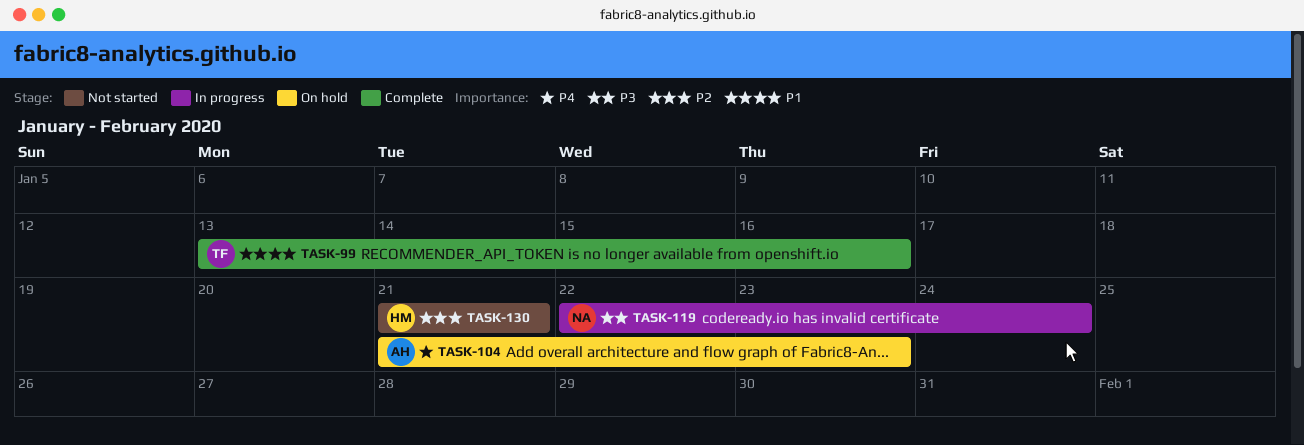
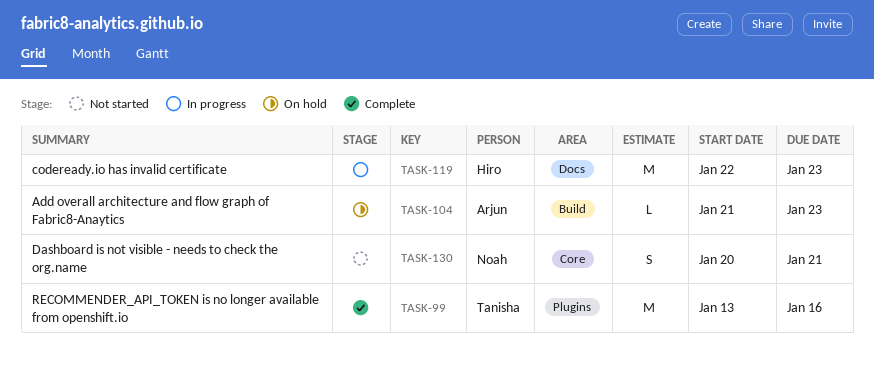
TASK-119, owner: Noah -> Hiro
TASK-119, due: Jan 24 -> Jan 23
TASK-130, owner: Hiro -> Noah
TASK-130, start: Jan 21 -> Jan 20

